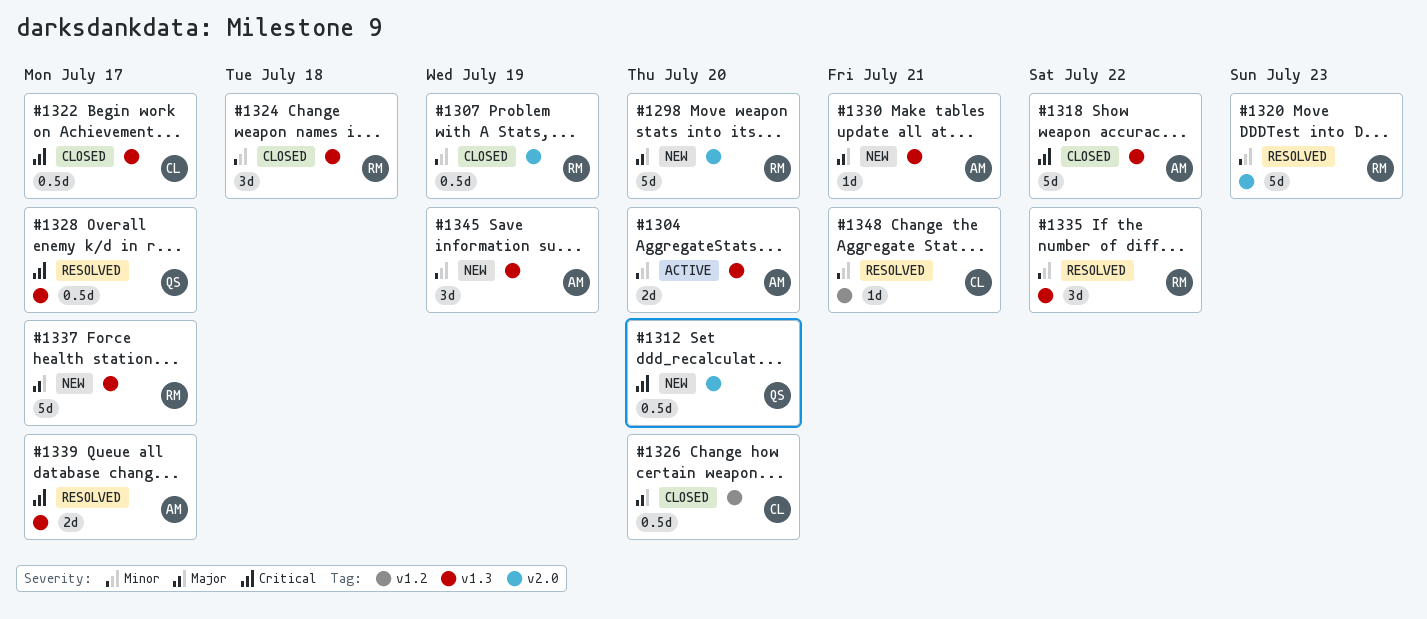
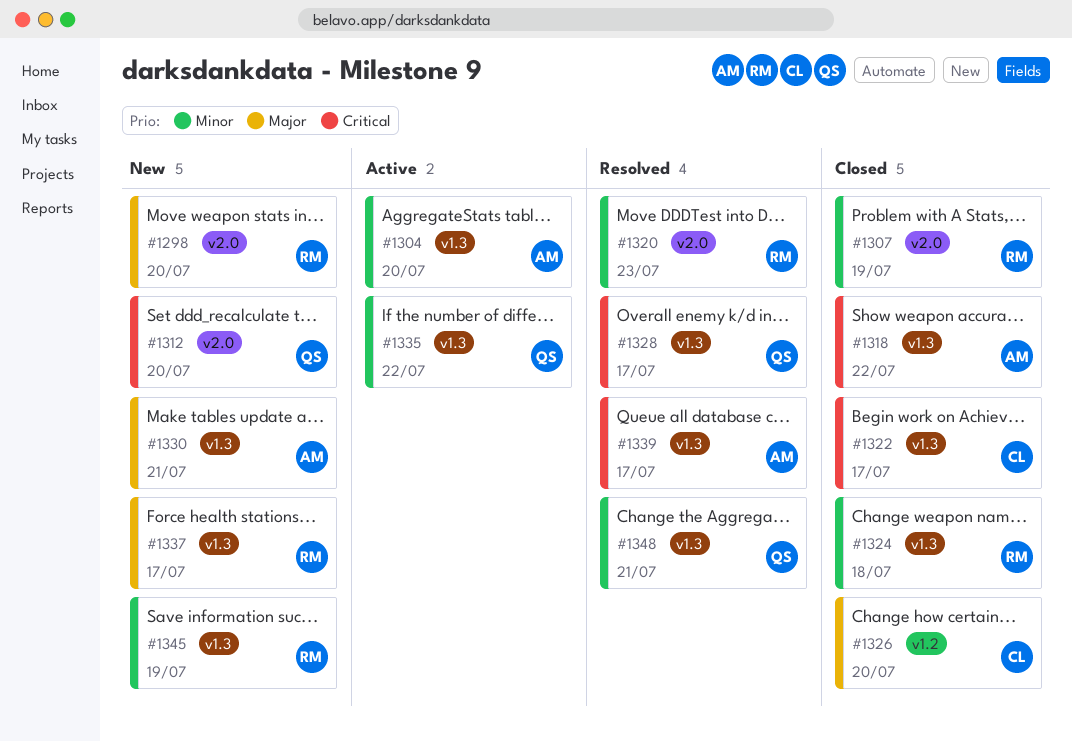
#1335, status: Resolved -> Active
#1335, owner: RM -> QS
#1345, owner: AM -> RM
#1348, owner: CL -> QS
#1348, label: v1.2 -> v1.3

